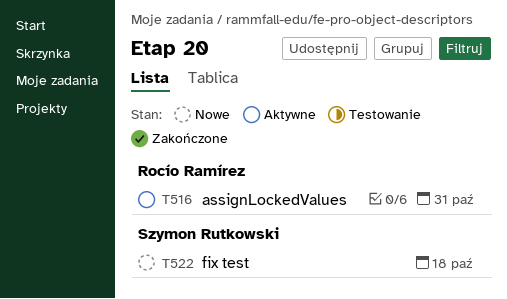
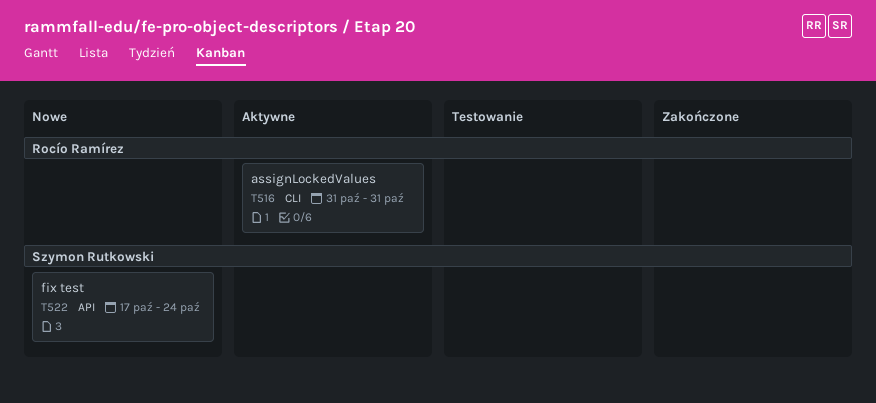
T522, due: Oct 18 -> Oct 24

